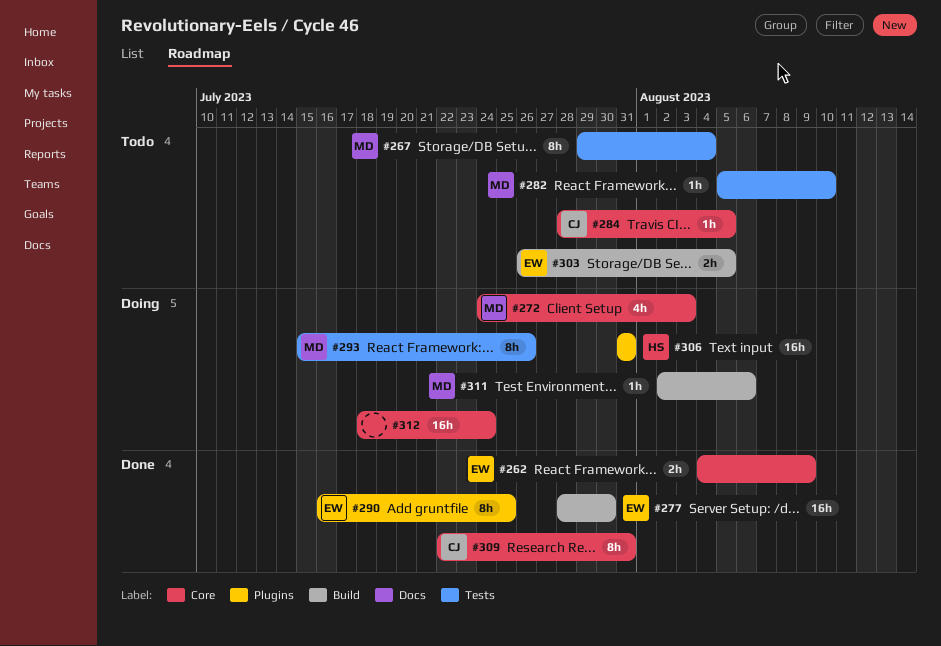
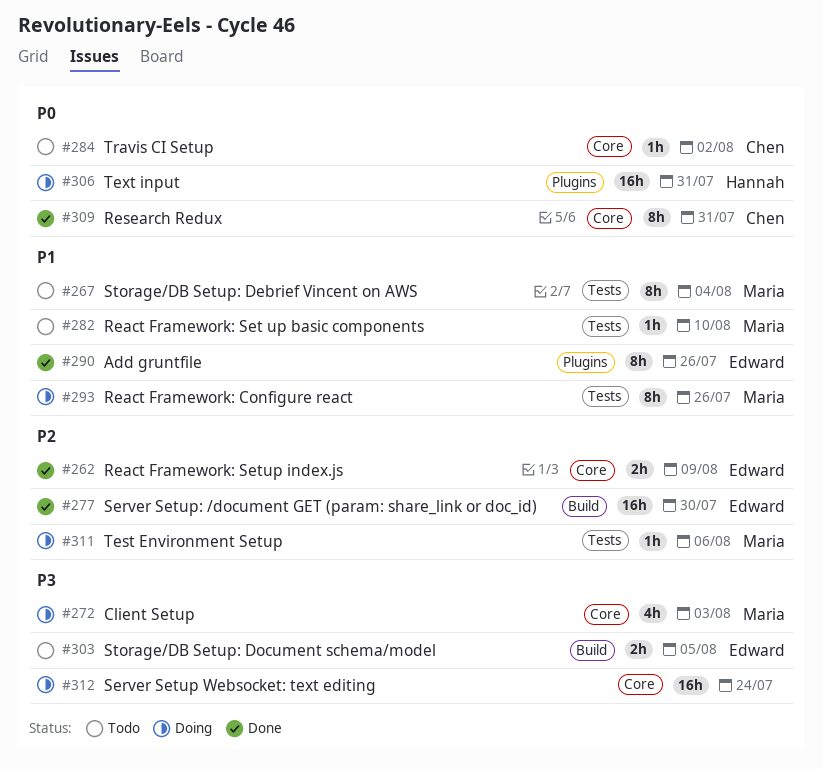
#284, due: Aug 5 -> Aug 2
#290, due: Jul 25 -> Jul 26
#311, label: Build -> Tests

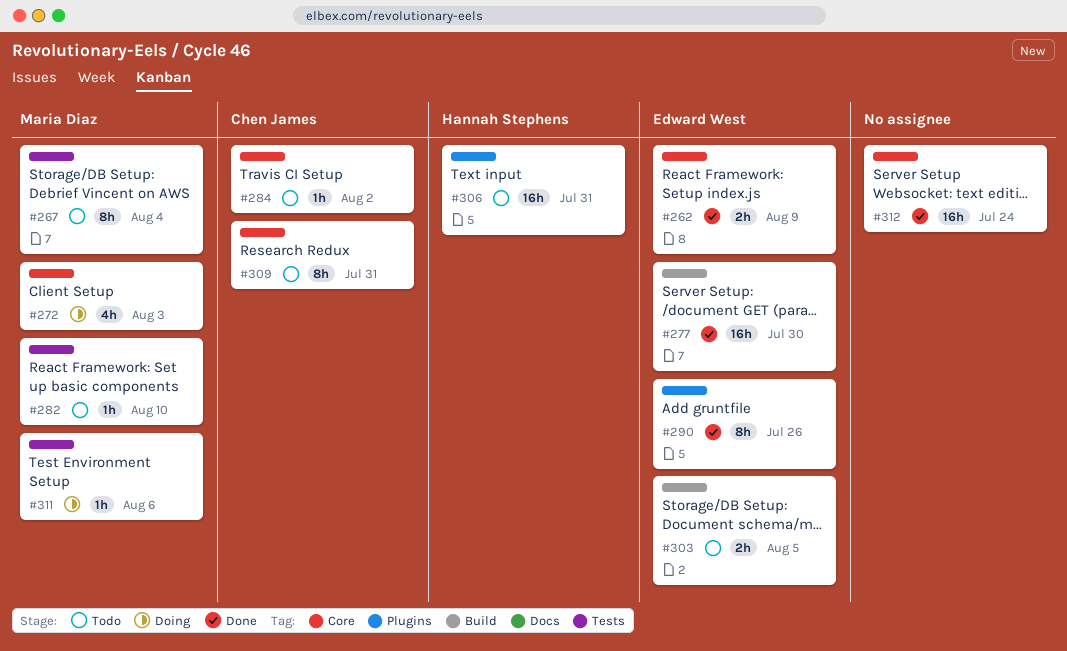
#293: present -> none
#306, status: Doing -> Todo
#309, status: Done -> Todo
#312, status: Doing -> Done

